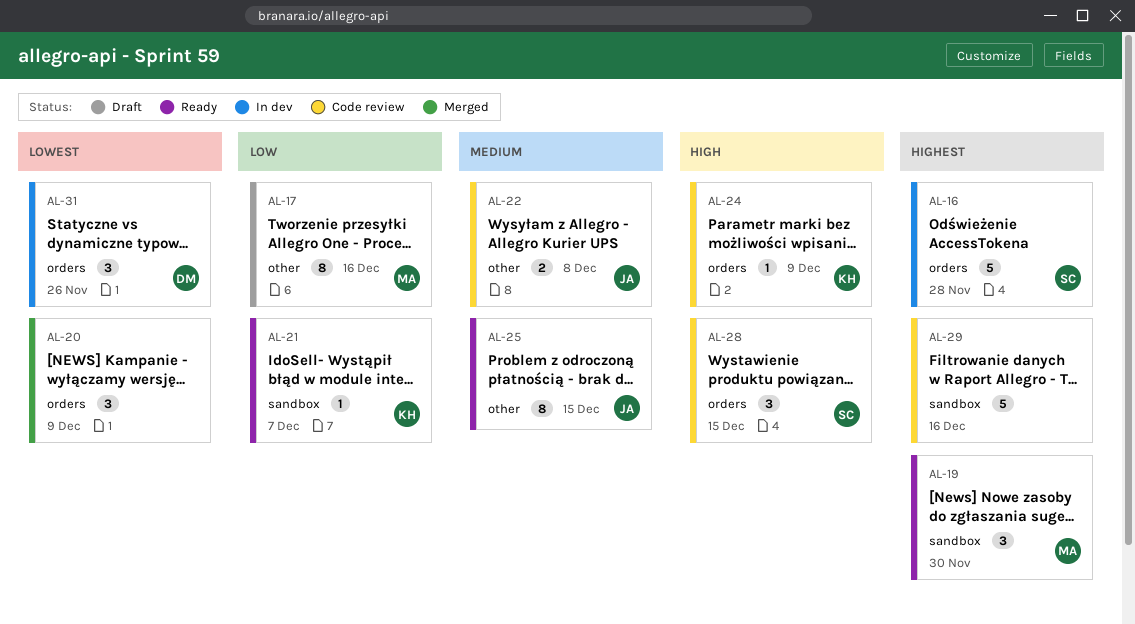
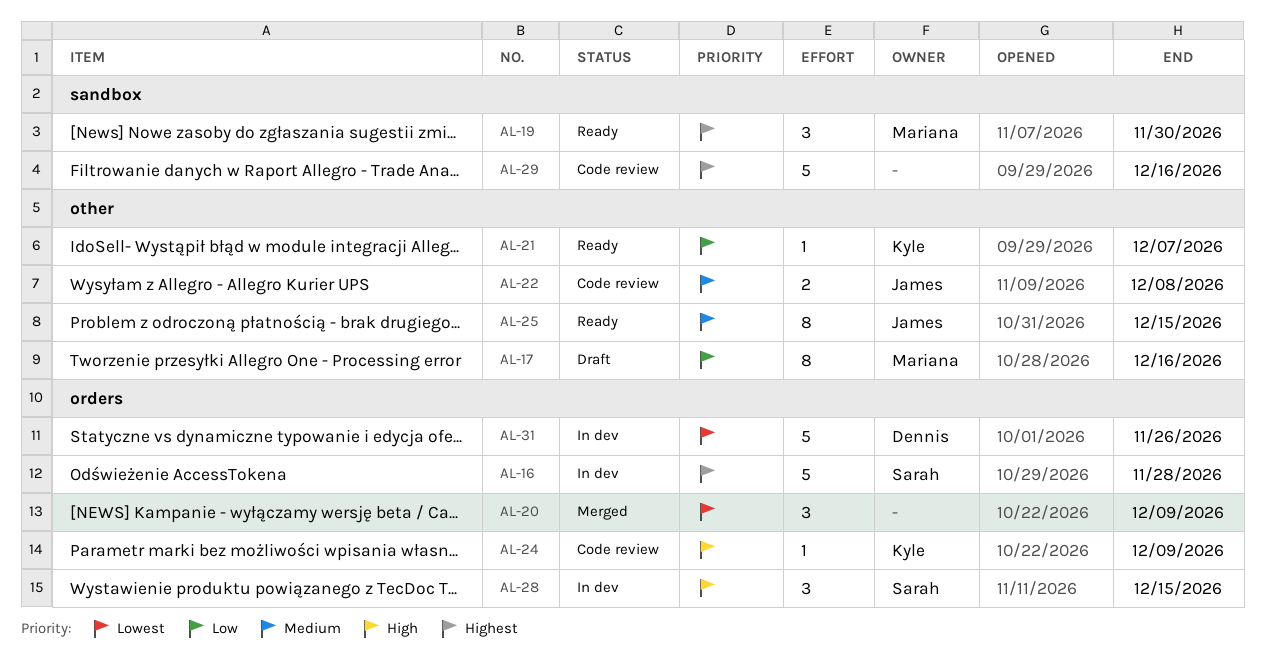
AL-21, label: sandbox -> other
AL-28, status: Code review -> In dev
AL-31, estimate: 3 -> 5

